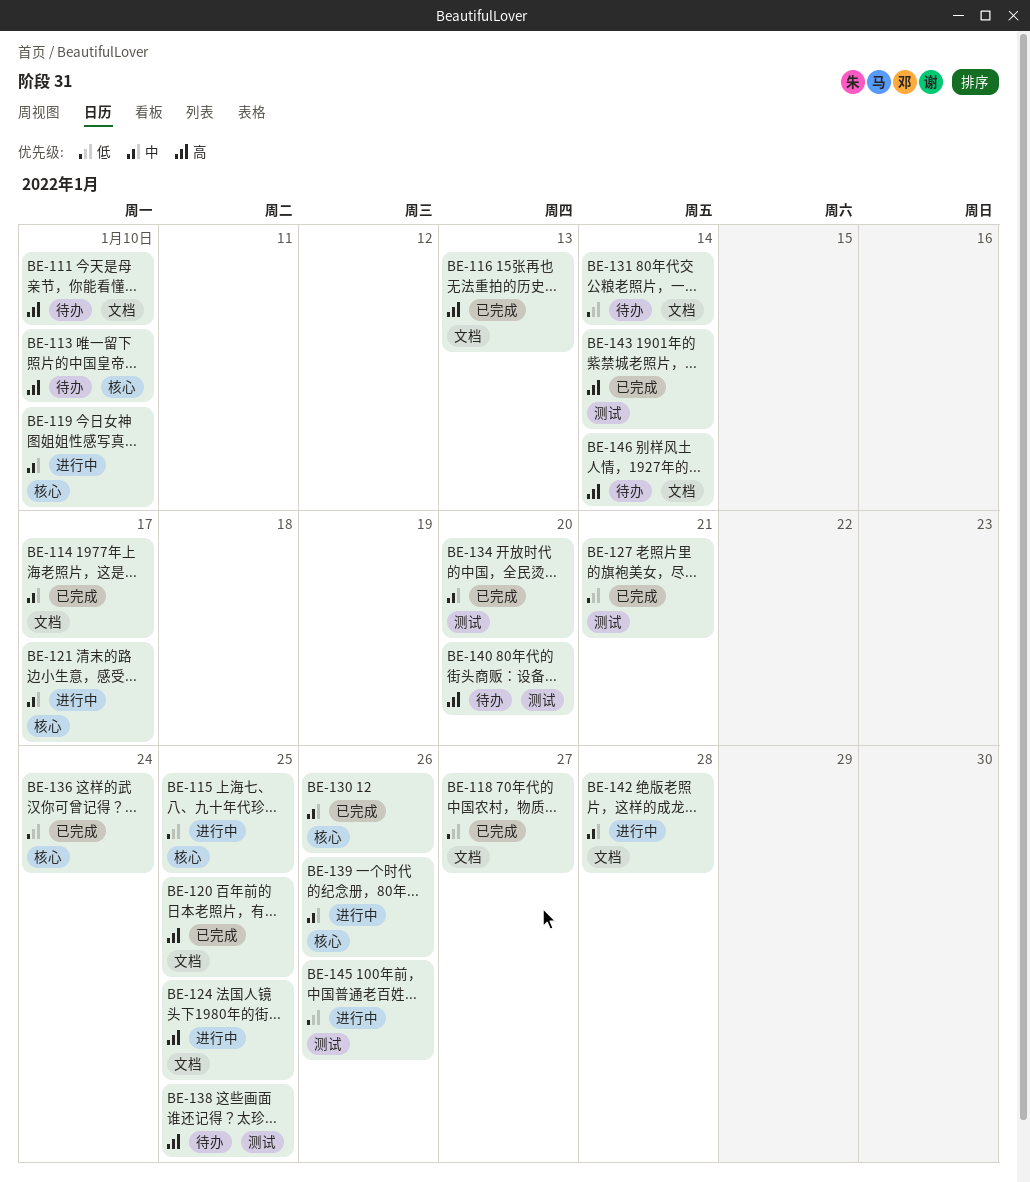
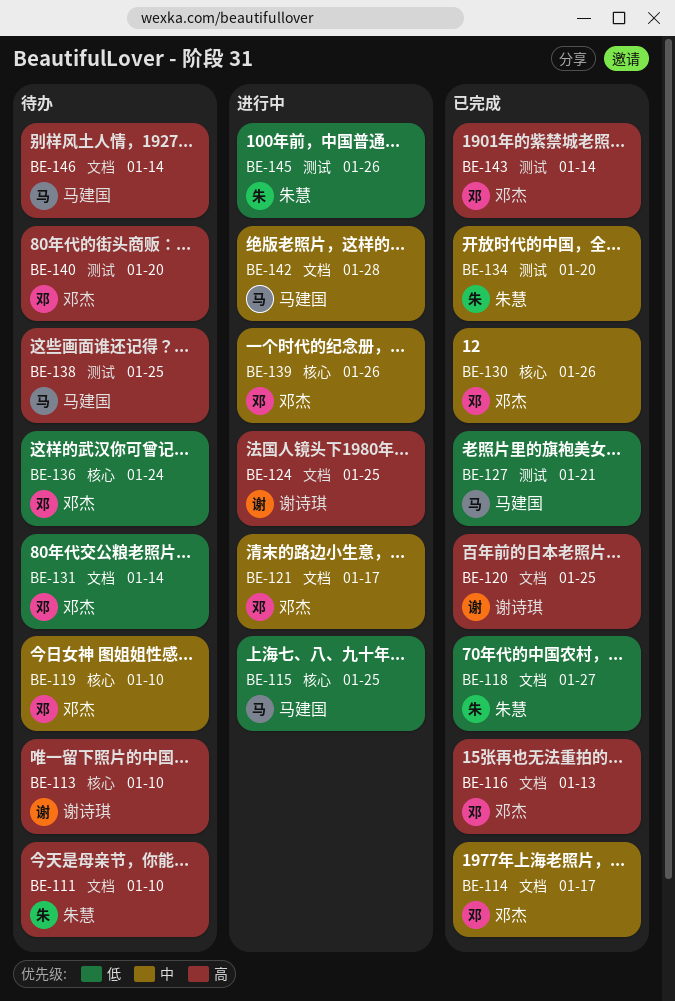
BE-119, status: 进行中 -> 待办
BE-121, label: 核心 -> 文档
BE-136, status: 已完成 -> 待办

